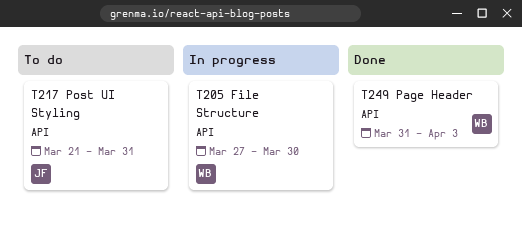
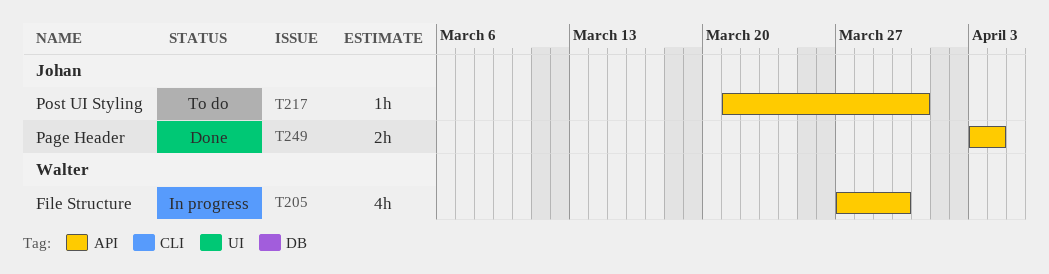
T249, owner: Walter -> Johan
T249, start: Mar 31 -> Apr 3
T249, due: Apr 3 -> Apr 4

